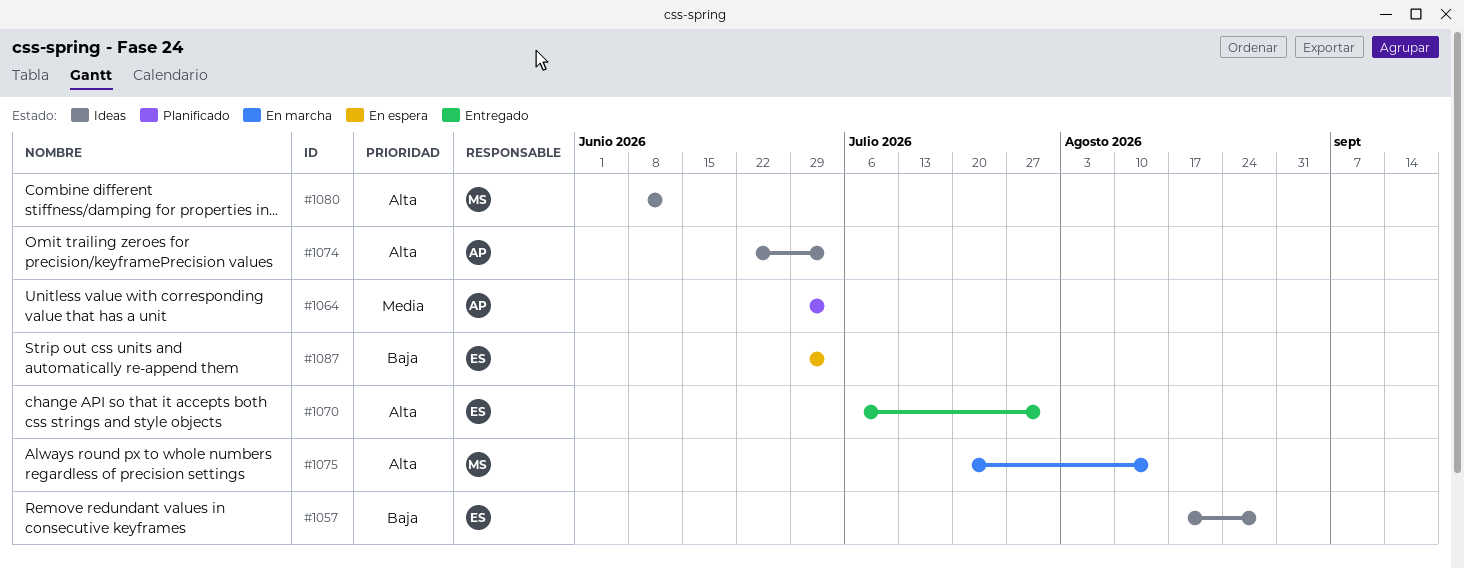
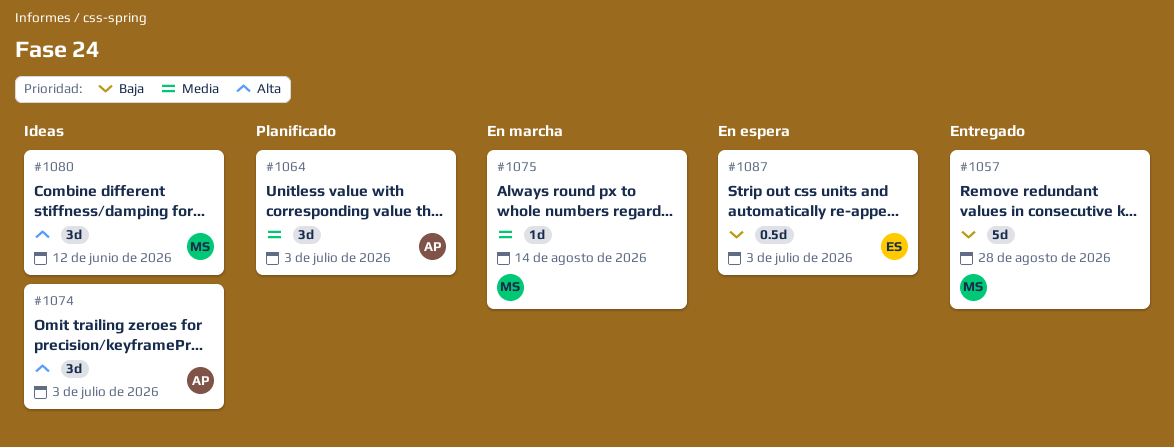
#1057, status: Ideas -> Entregado
#1057, owner: ES -> MS
#1070: present -> none
#1075, priority: Alta -> Media

